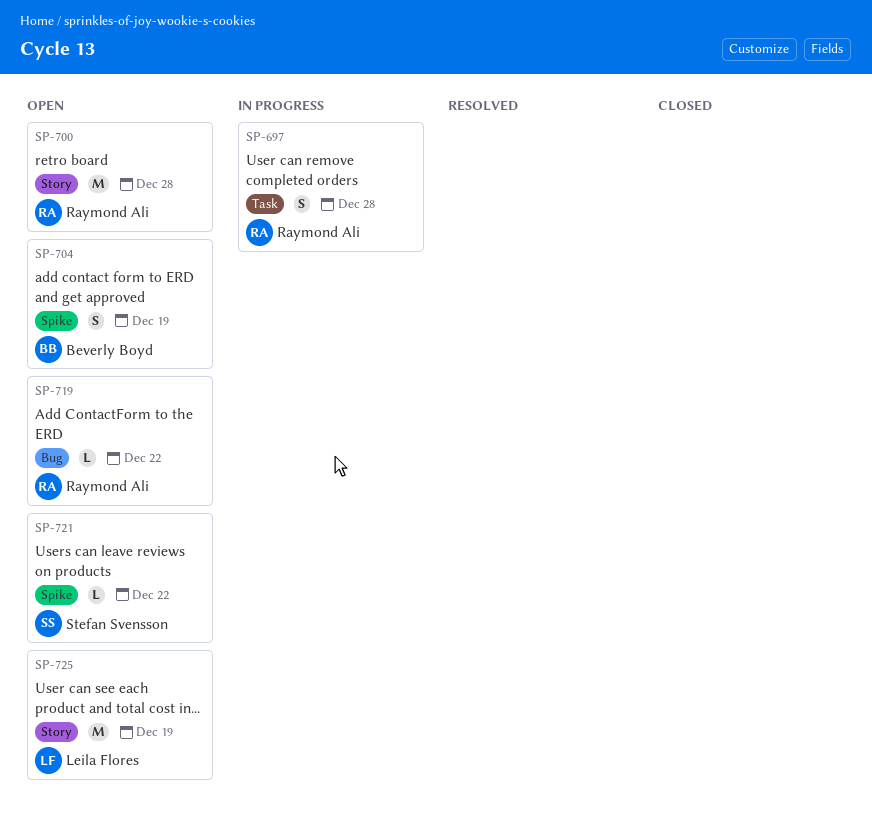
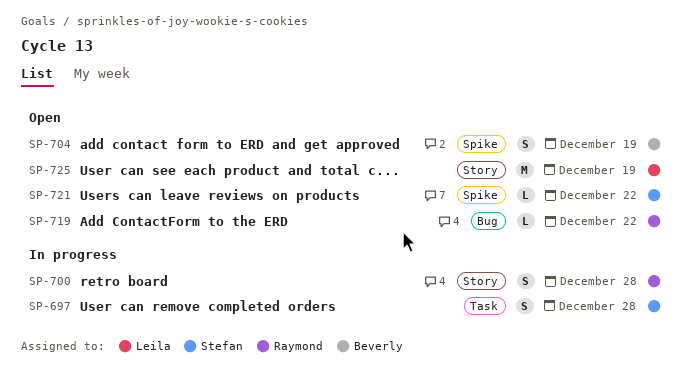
SP-697, owner: Raymond Ali -> Stefan Svensson
SP-700, status: Open -> In progress
SP-700, estimate: M -> S

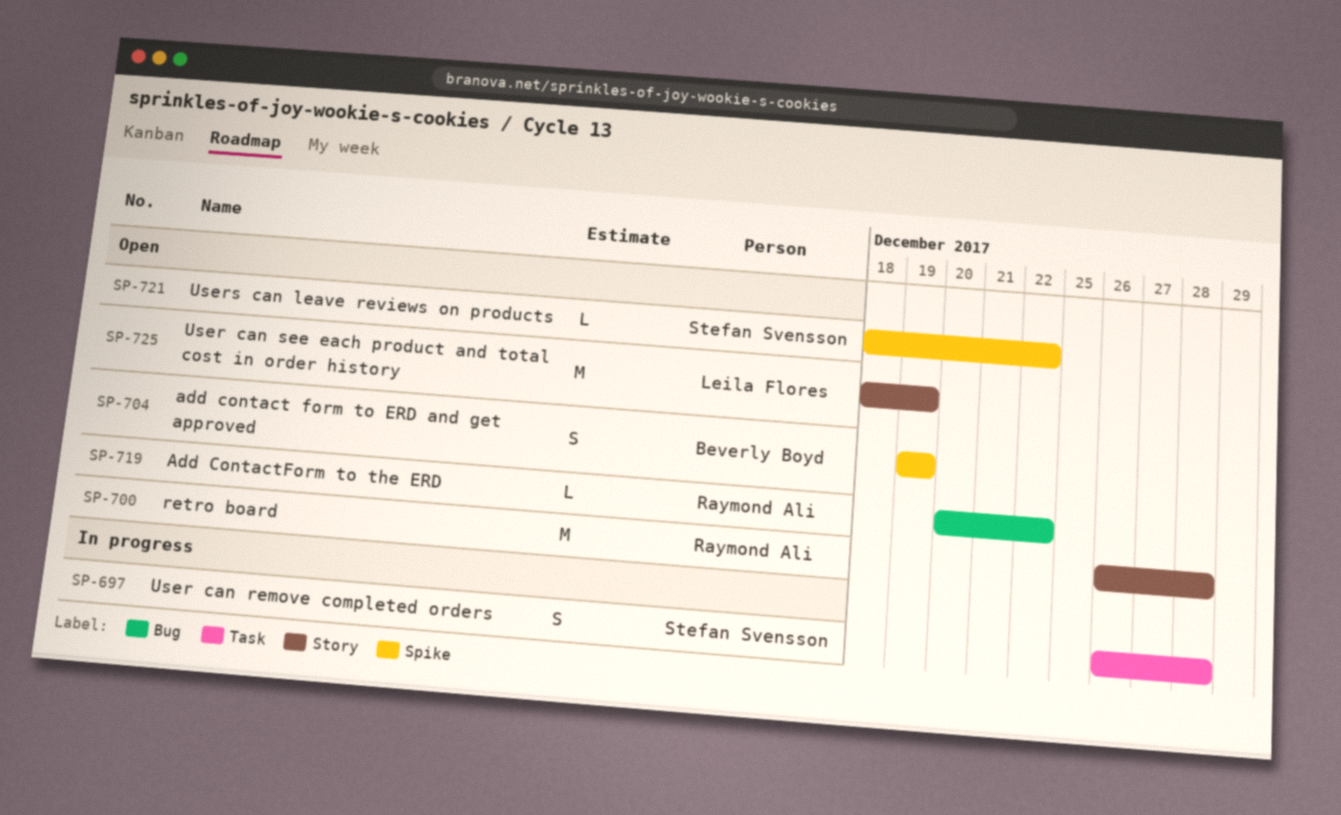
SP-700, status: In progress -> Open
SP-700, estimate: S -> M

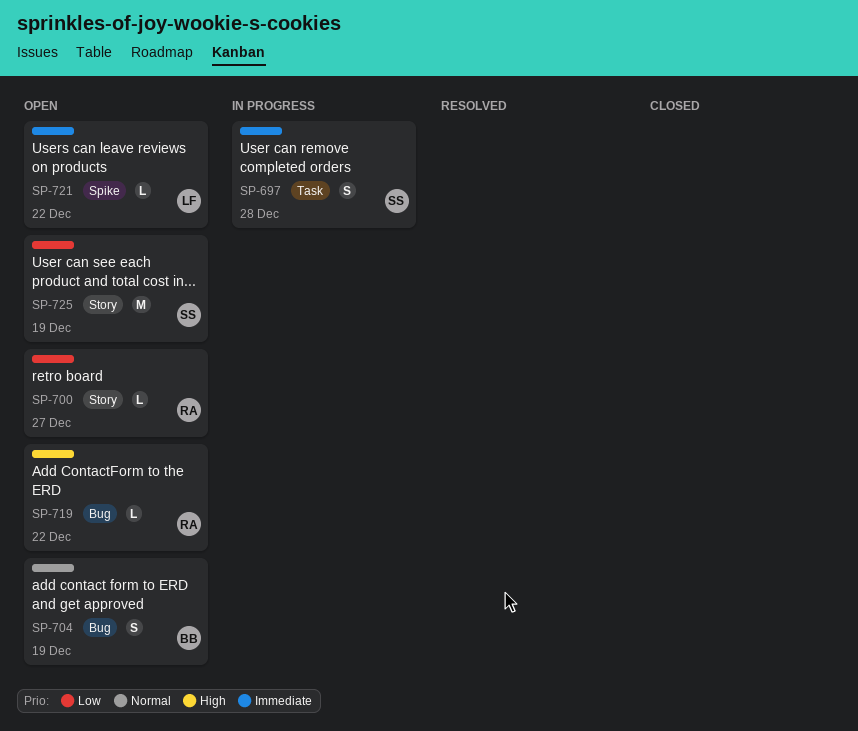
SP-700, estimate: M -> L
SP-700, due: Dec 28 -> Dec 27
SP-704, label: Spike -> Bug
SP-721, owner: Stefan Svensson -> Leila Flores
SP-725, owner: Leila Flores -> Stefan Svensson

